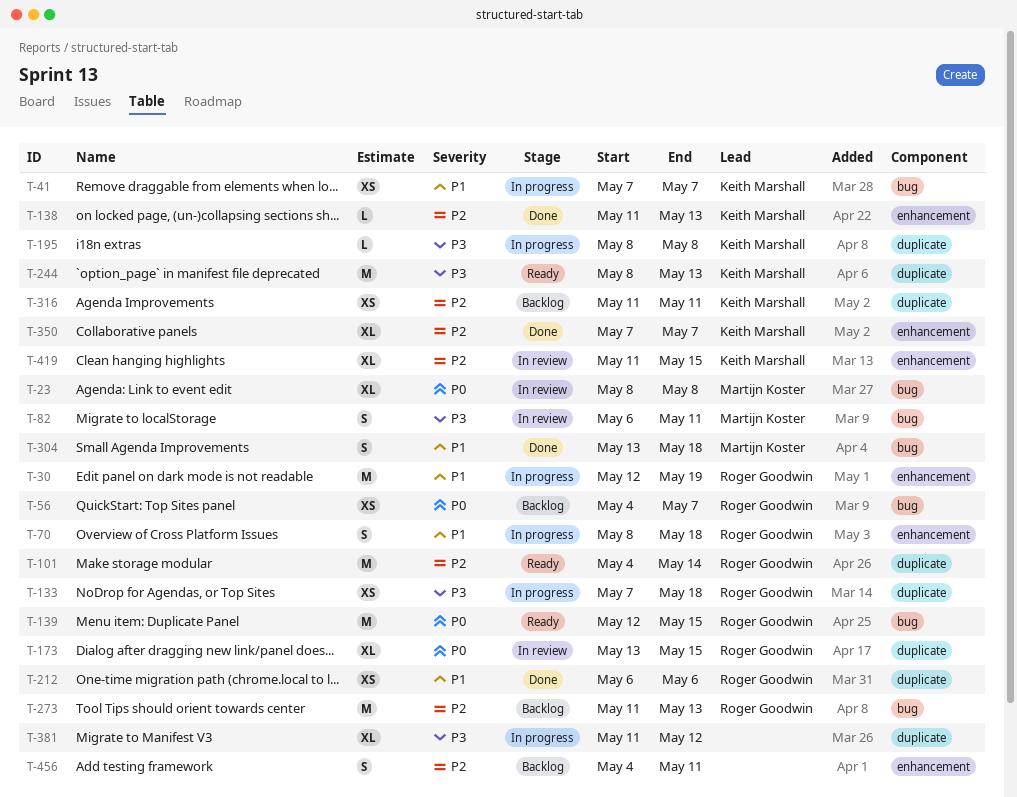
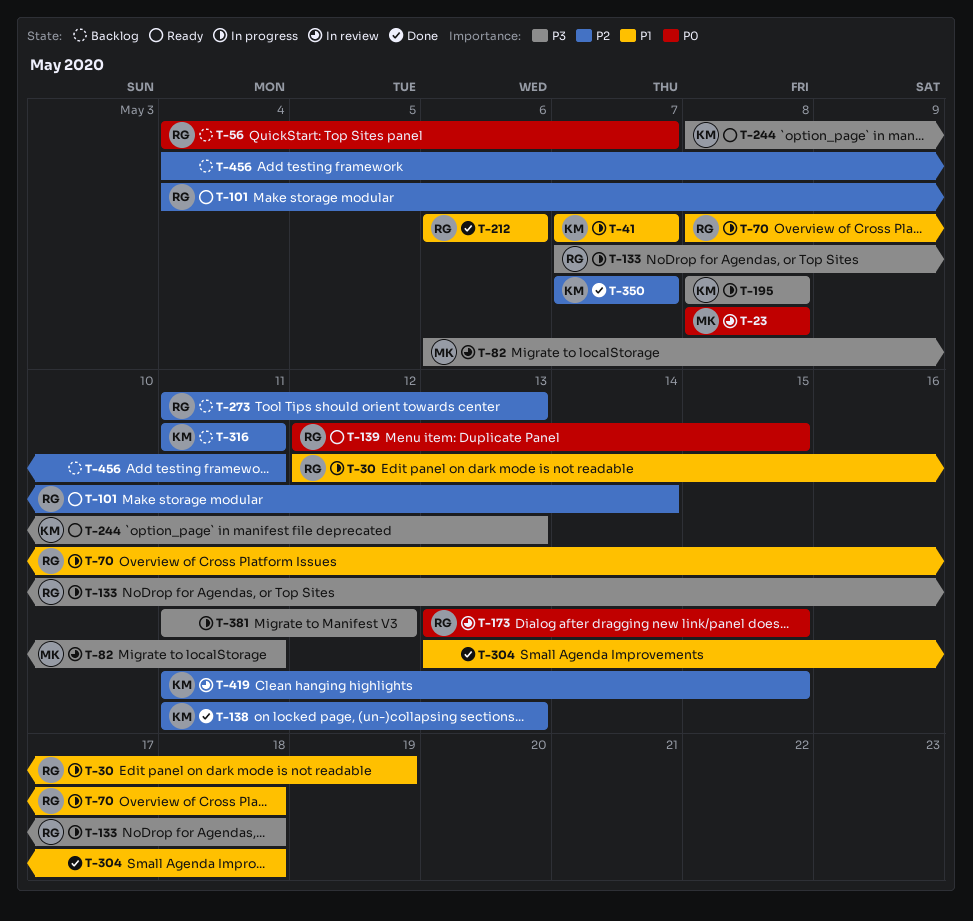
T-304, owner: Martijn Koster -> none

